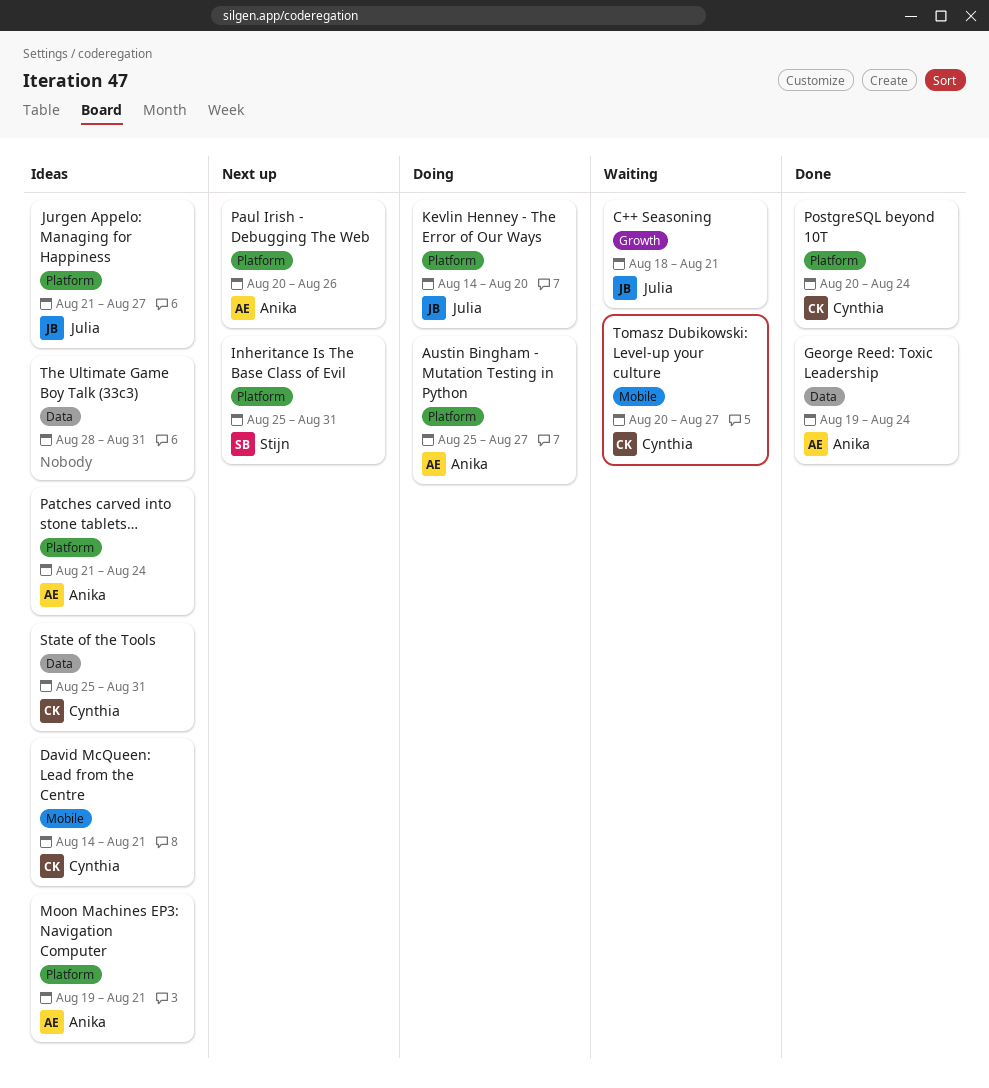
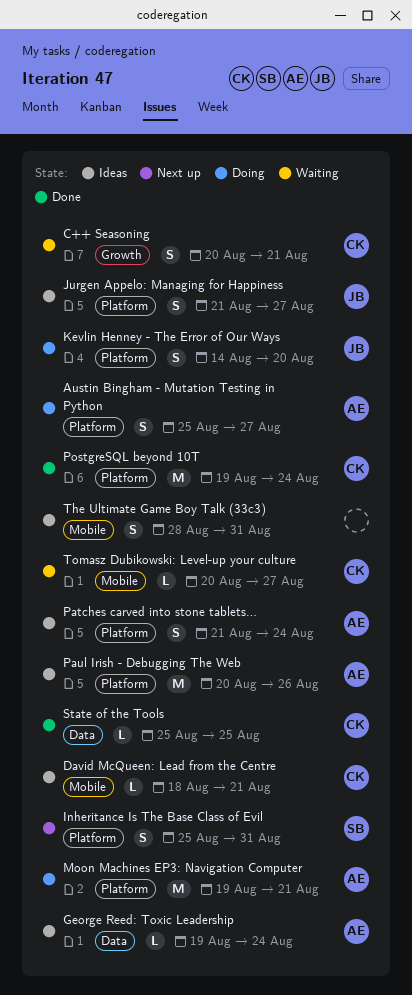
C++ Seasoning, owner: Julia -> Cynthia
C++ Seasoning, start: Aug 18 -> Aug 20
David McQueen: Lead from the Centre, start: Aug 14 -> Aug 18
George Reed: Toxic Leadership, status: Done -> Ideas
Moon Machines EP3: Navigation Computer, status: Ideas -> Doing
Paul Irish - Debugging The Web, status: Next up -> Ideas
PostgreSQL beyond 10T, start: Aug 20 -> Aug 19
State of the Tools, status: Ideas -> Done
State of the Tools, due: Aug 31 -> Aug 25
The Ultimate Game Boy Talk (33c3), label: Data -> Mobile

